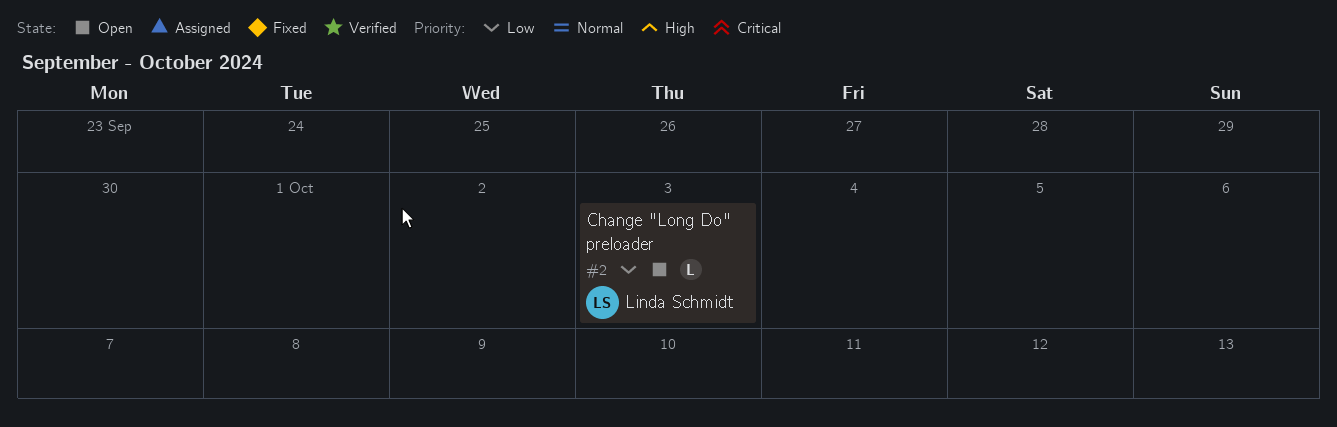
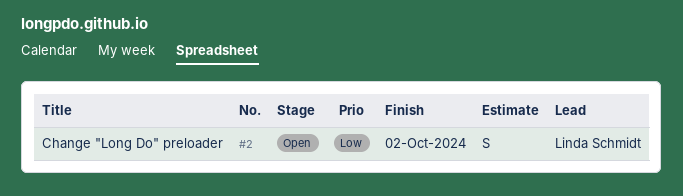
#2, estimate: L -> S
#2, due: Oct 3 -> Oct 2

